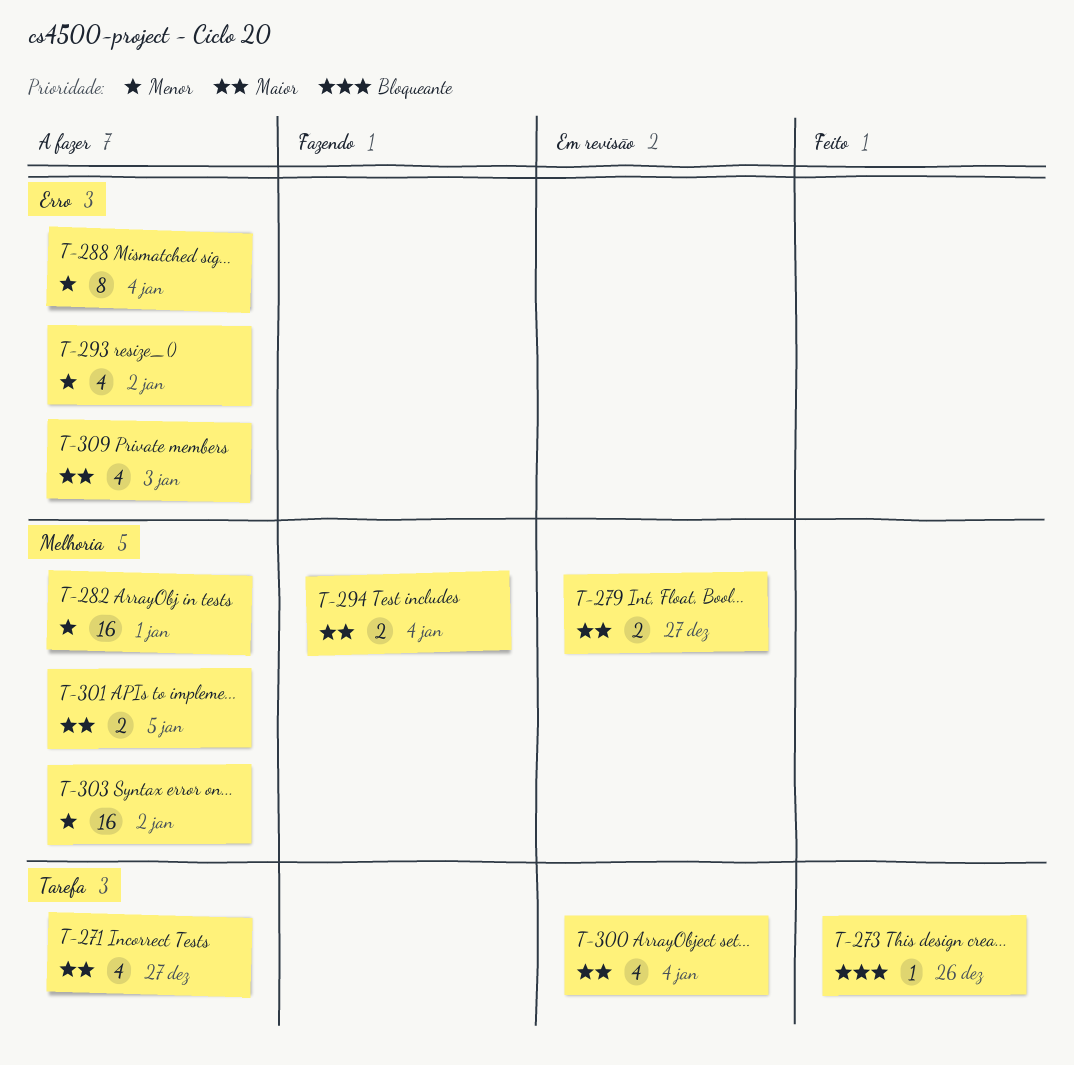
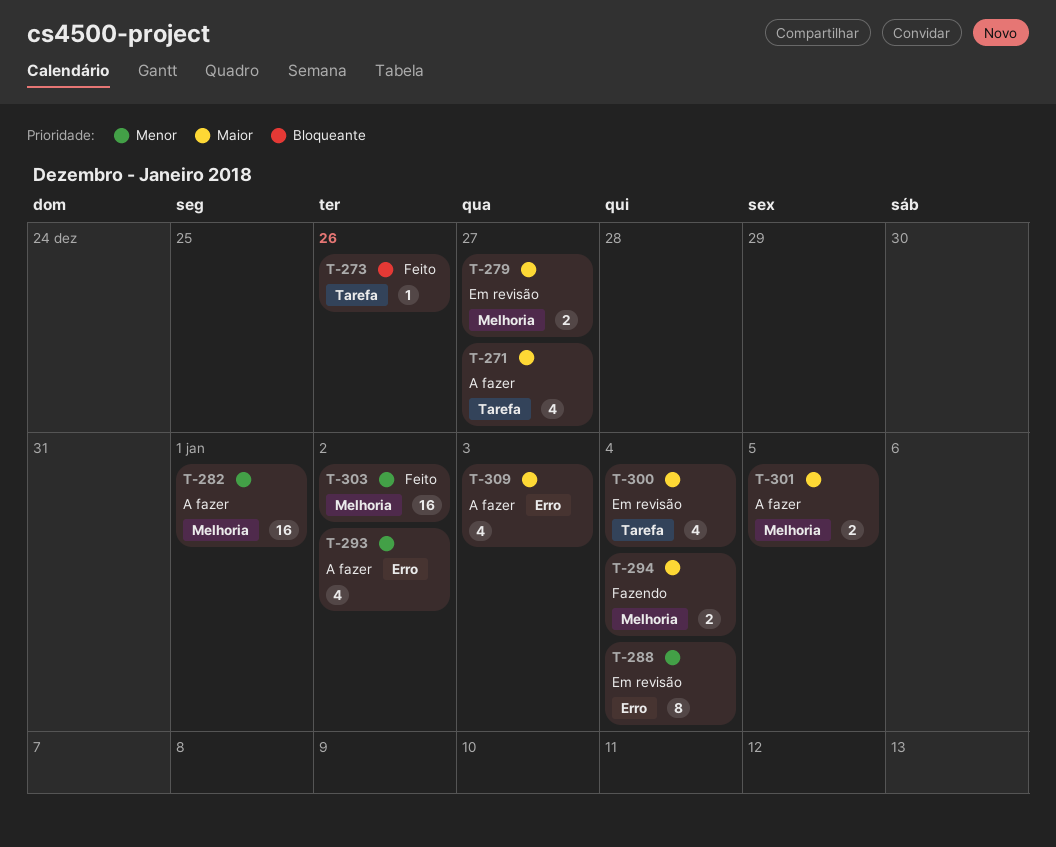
T-288, status: A fazer -> Em revisão
T-303, status: A fazer -> Feito

